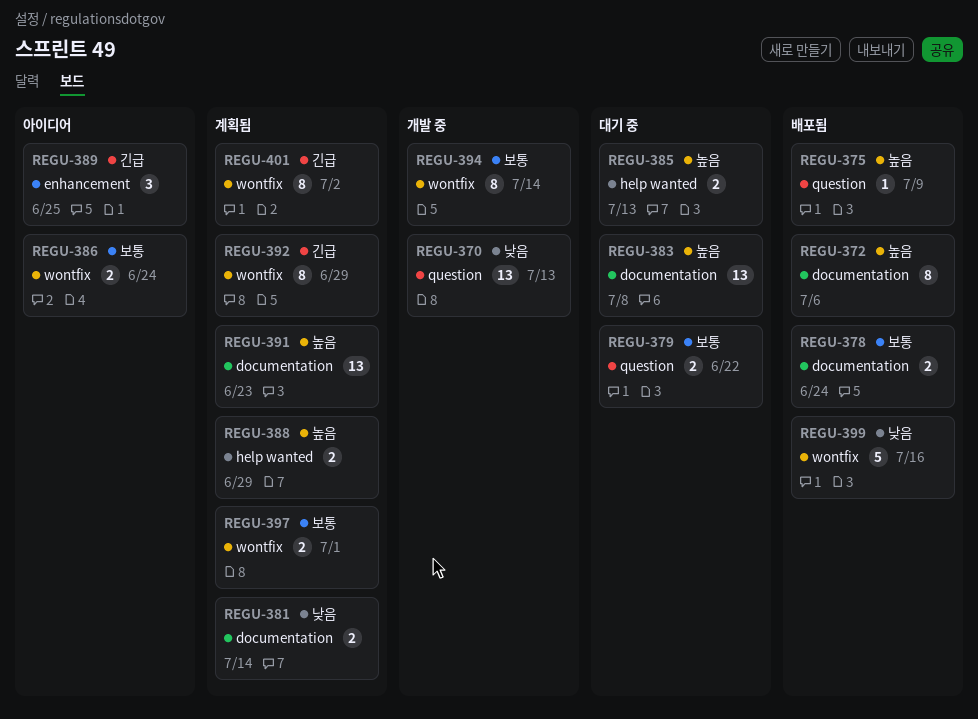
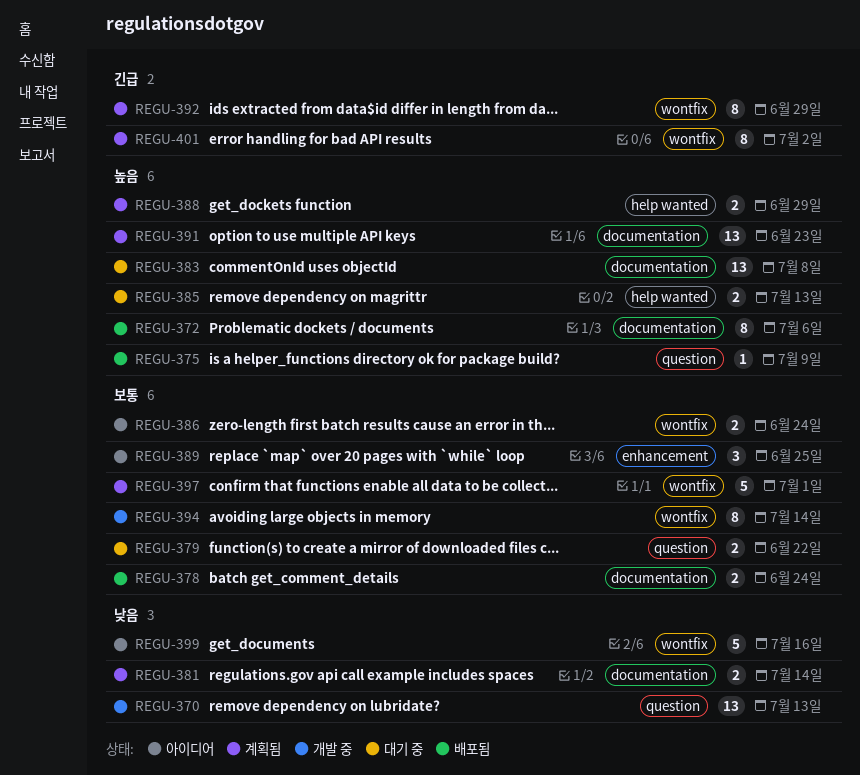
REGU-389, priority: 긴급 -> 보통
REGU-397, estimate: 2 -> 5
REGU-399, status: 배포됨 -> 아이디어

